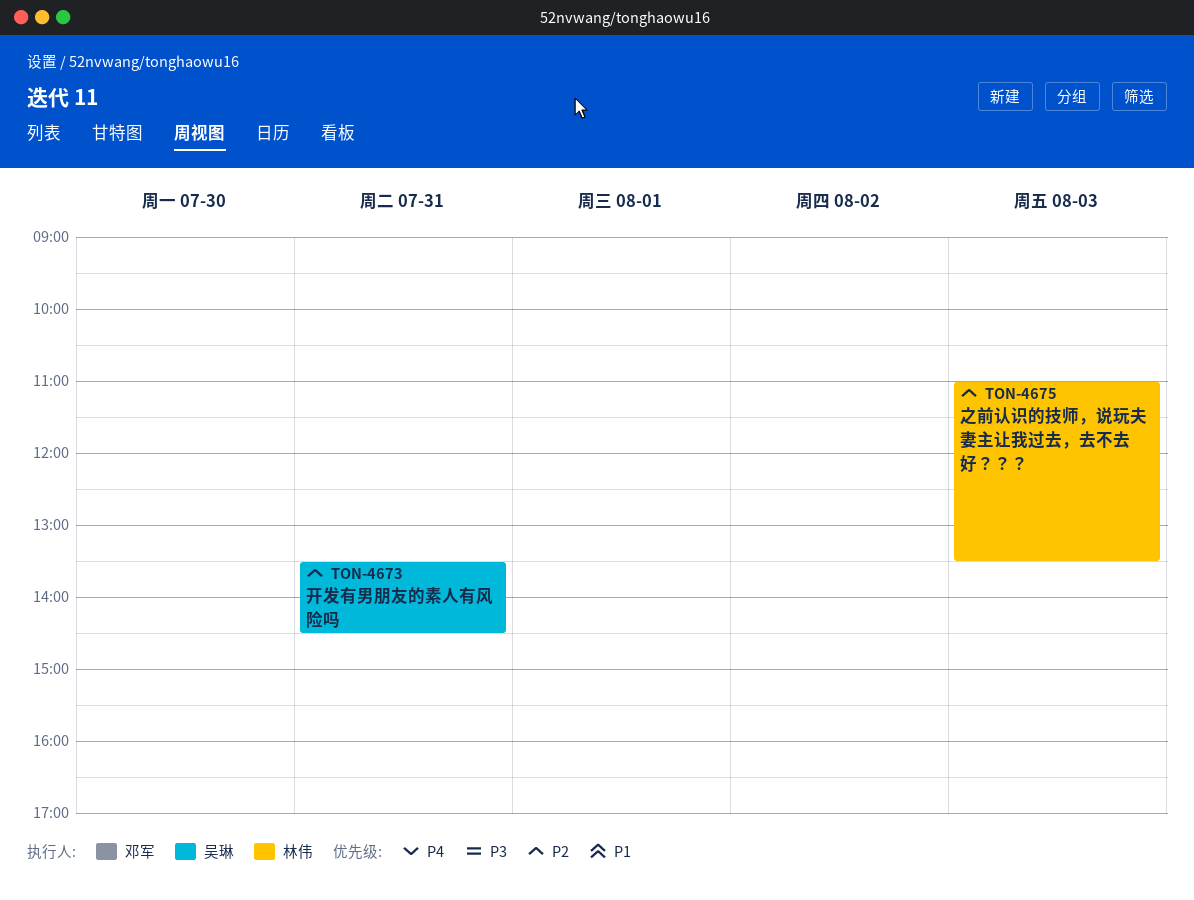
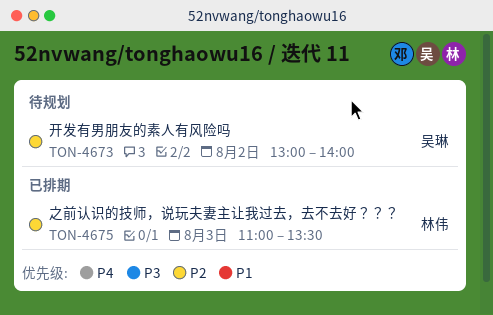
TON-4673, day: Jul 31 -> Aug 2
TON-4673, begins: 13:30 -> 13:00
TON-4673, ends: 14:30 -> 14:00

